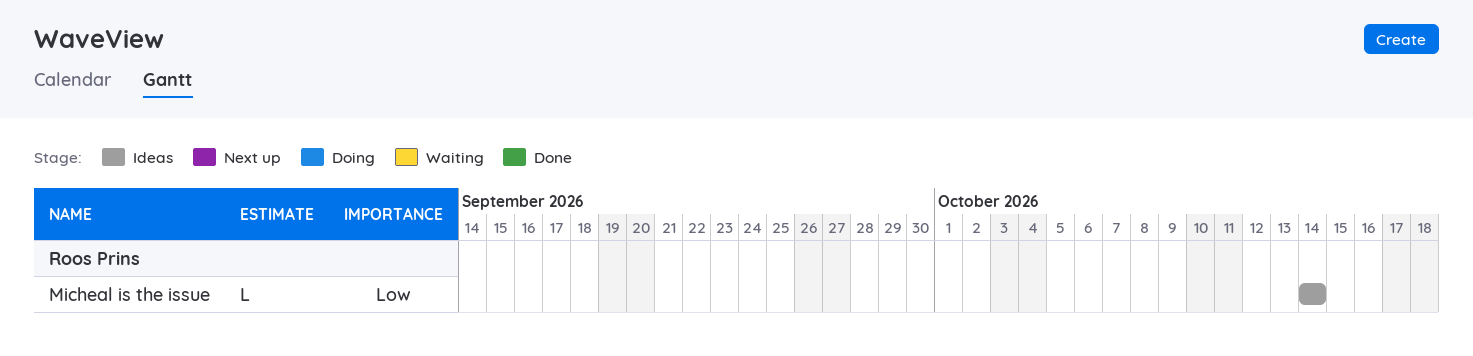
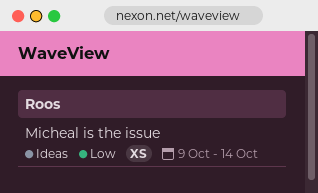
Micheal is the issue, estimate: L -> XS
Micheal is the issue, start: Oct 14 -> Oct 9

